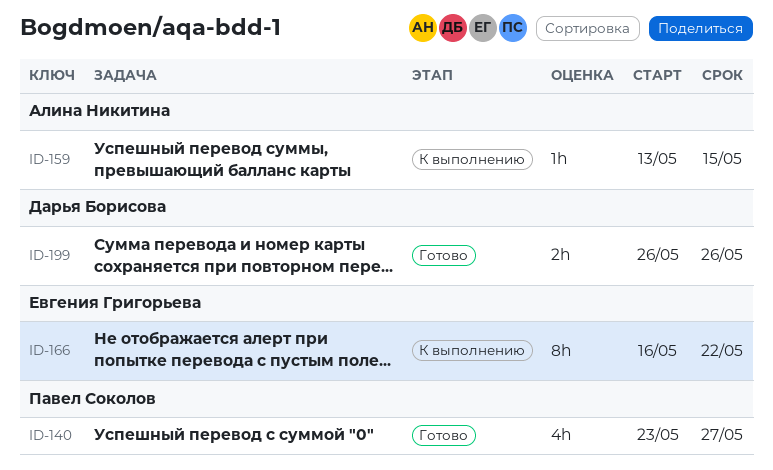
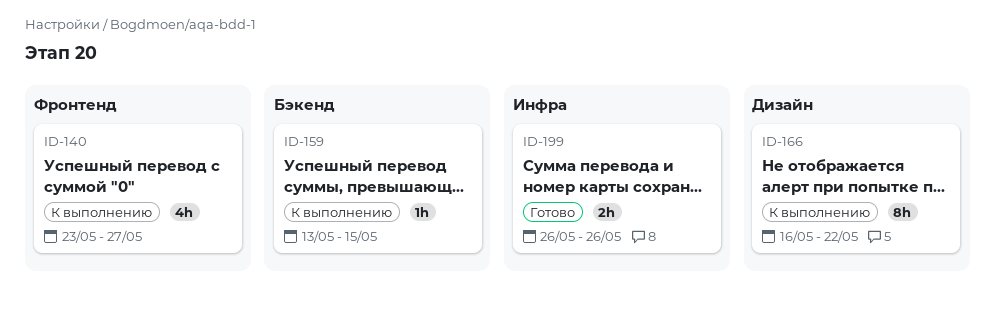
ID-140, status: Готово -> К выполнению

